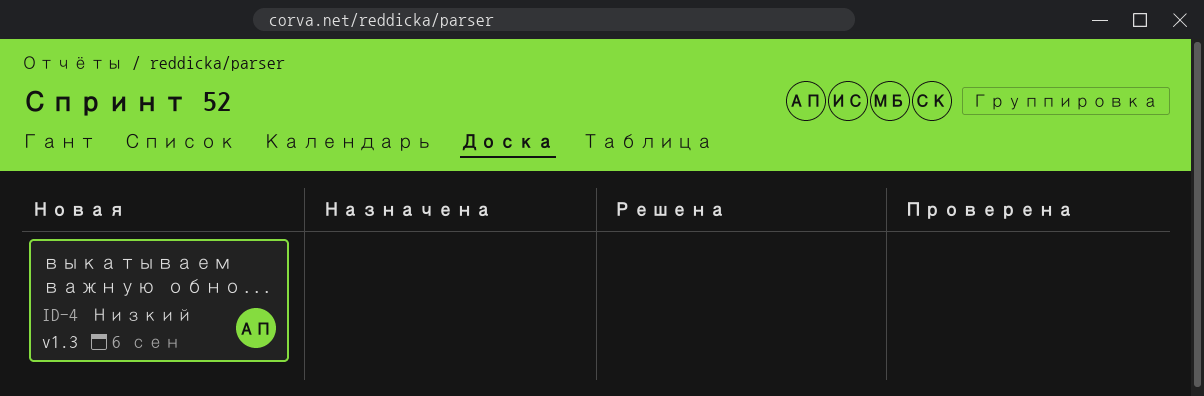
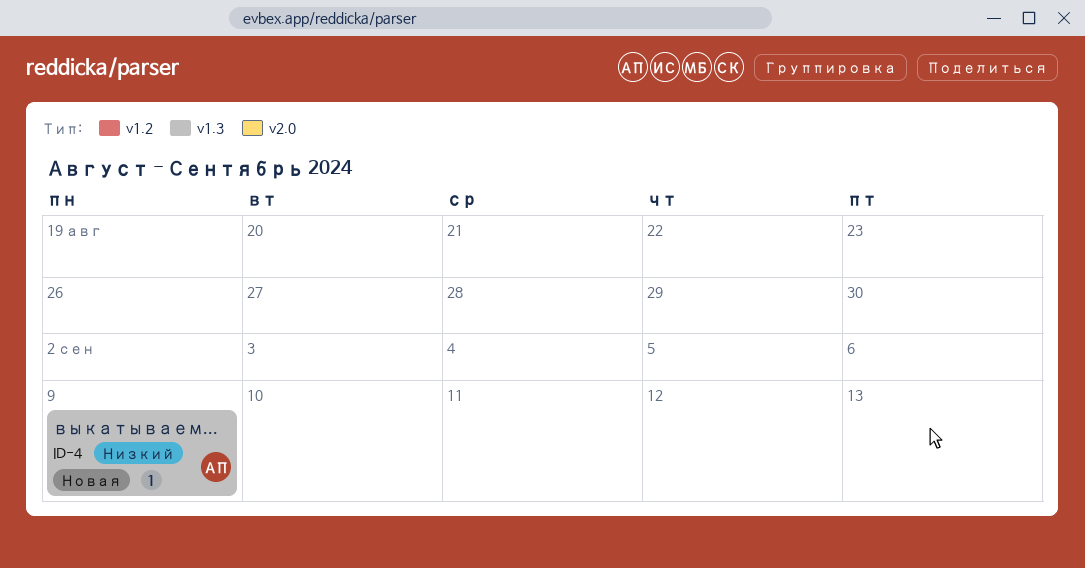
ID-4, due: Sep 6 -> Sep 9

